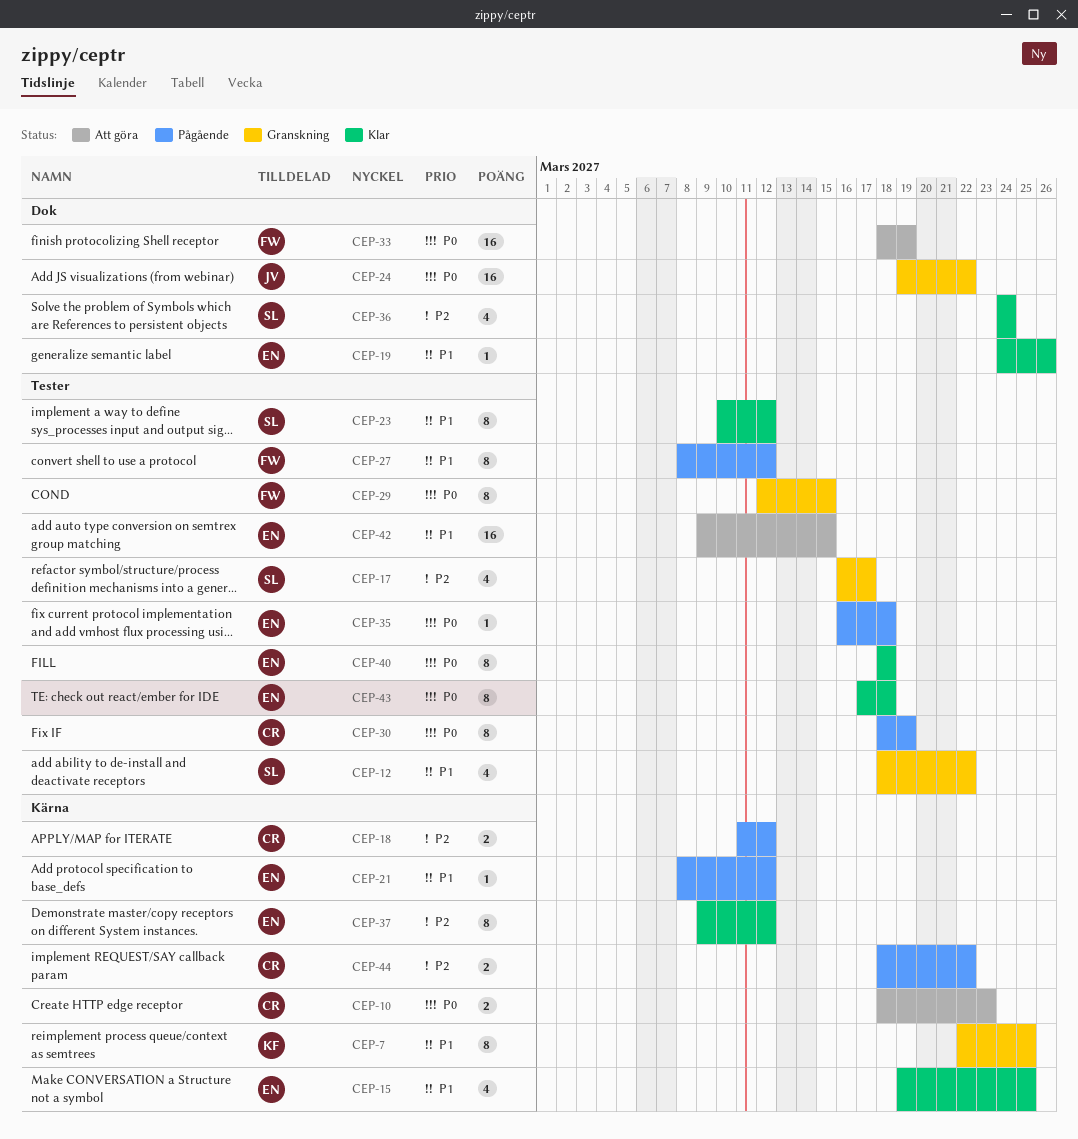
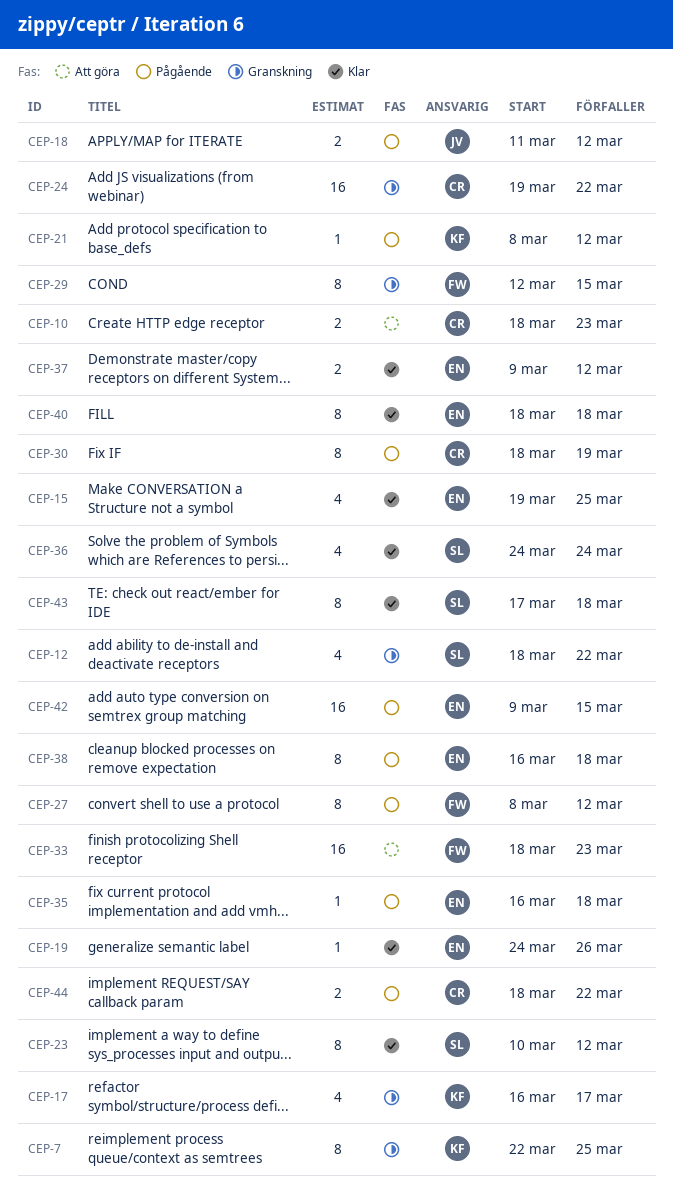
CEP-17, owner: SL -> KF
CEP-18, owner: CR -> JV
CEP-21, owner: EN -> KF
CEP-24, owner: JV -> CR
CEP-33, due: Mar 19 -> Mar 23
CEP-37, estimate: 8 -> 2
CEP-38: none -> present
CEP-42, status: Att göra -> Pågående
CEP-43, owner: EN -> SL

